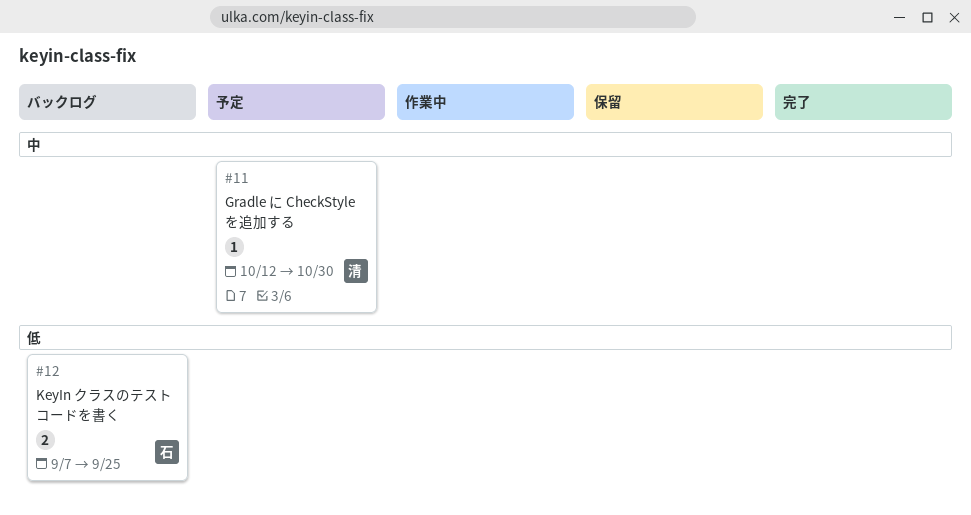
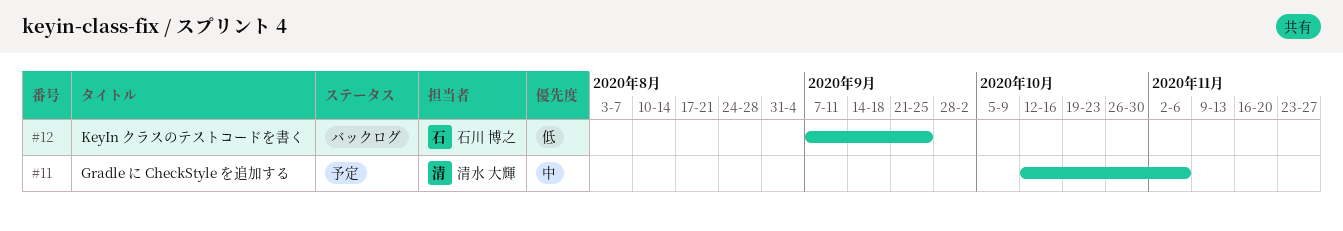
#11, due: Oct 30 -> Nov 6

